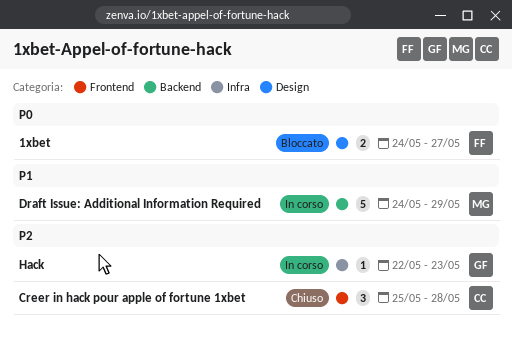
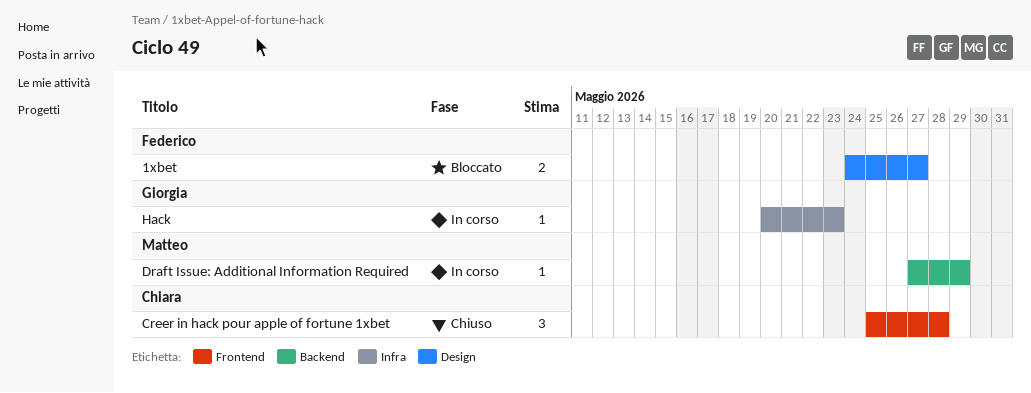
Draft Issue: Additional Information Required, estimate: 5 -> 1
Draft Issue: Additional Information Required, start: May 24 -> May 27
Hack, start: May 22 -> May 20

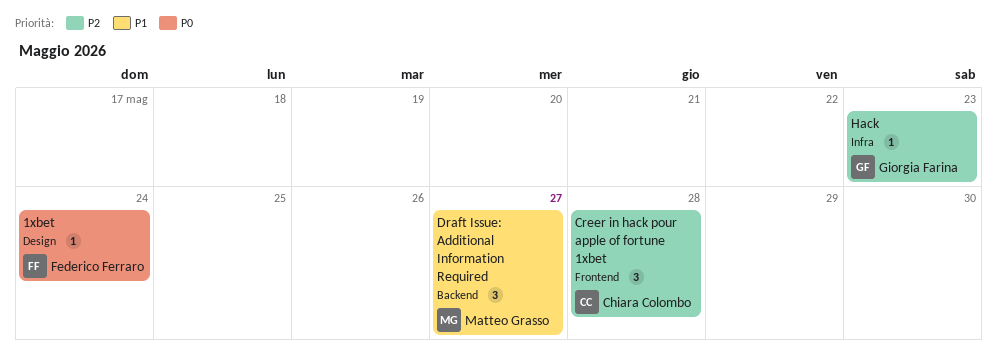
1xbet, estimate: 2 -> 1
1xbet, due: May 27 -> May 24
Draft Issue: Additional Information Required, estimate: 1 -> 3
Draft Issue: Additional Information Required, due: May 29 -> May 27

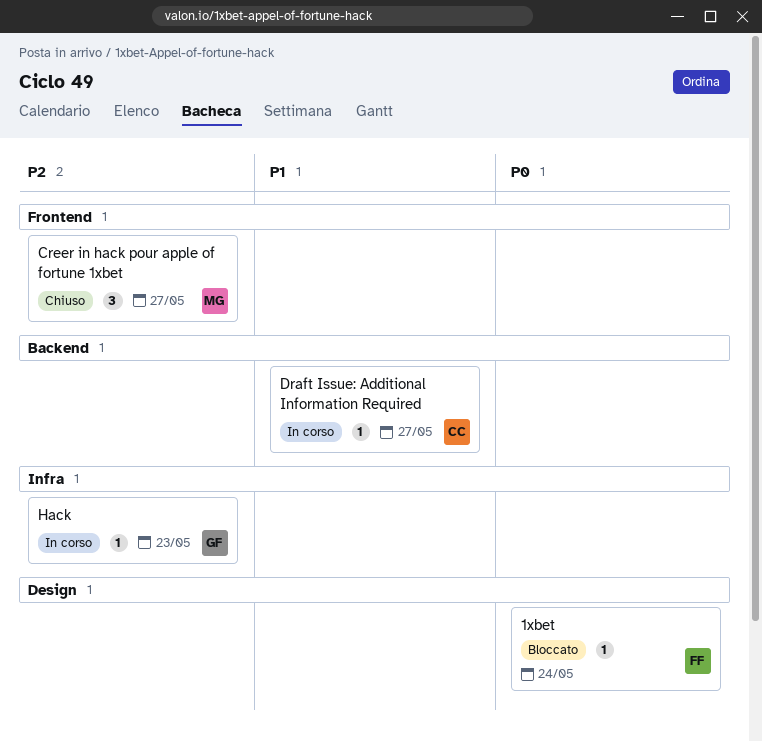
Creer in hack pour apple of fortune 1xbet, owner: Chiara Colombo -> Matteo Grasso
Creer in hack pour apple of fortune 1xbet, due: May 28 -> May 27
Draft Issue: Additional Information Required, owner: Matteo Grasso -> Chiara Colombo
Draft Issue: Additional Information Required, estimate: 3 -> 1

